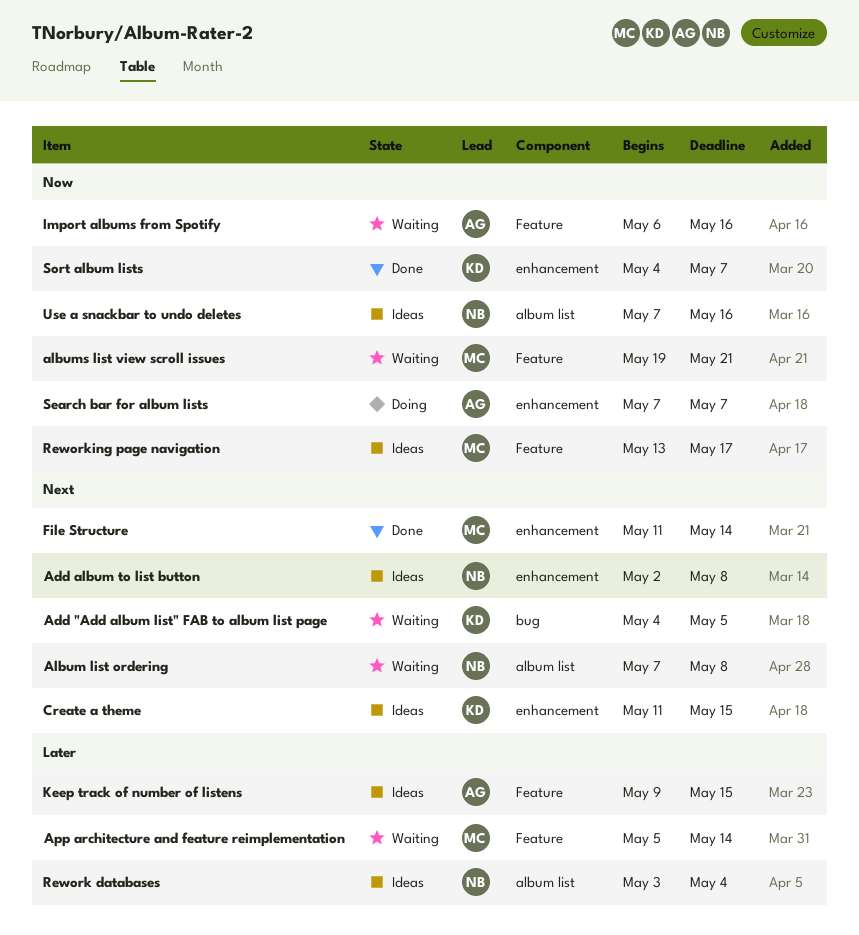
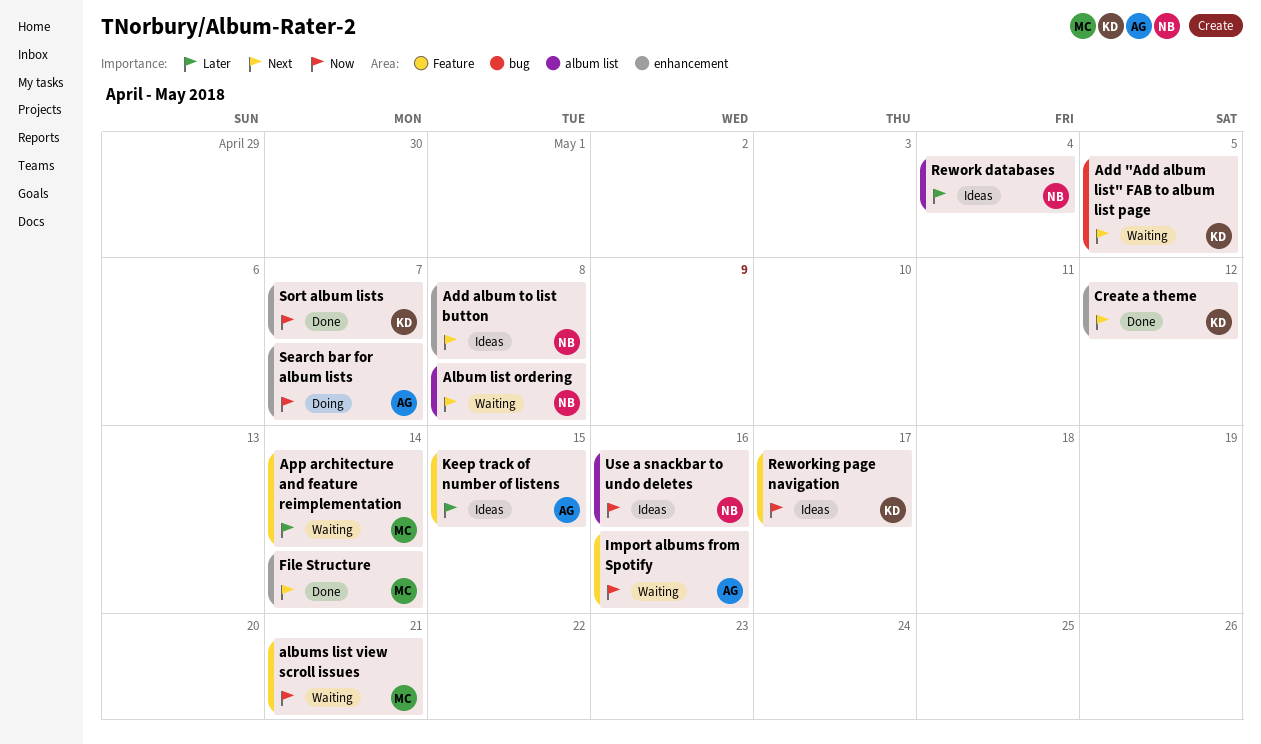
Create a theme, status: Ideas -> Done
Create a theme, due: May 15 -> May 12
Reworking page navigation, owner: MC -> KD

